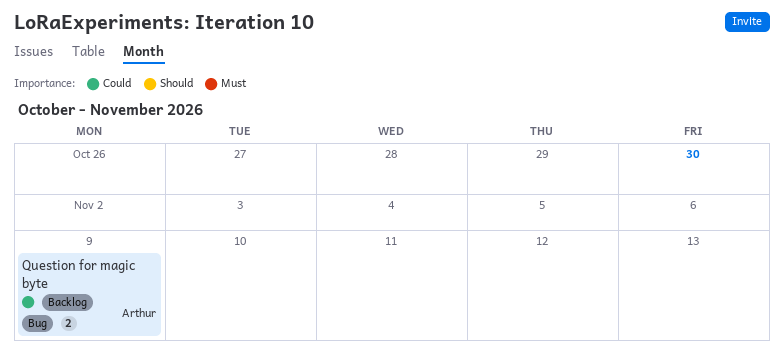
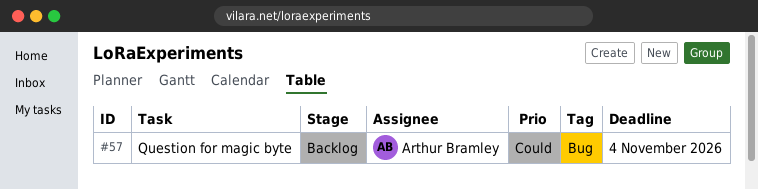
Question for magic byte, due: Nov 9 -> Nov 4

